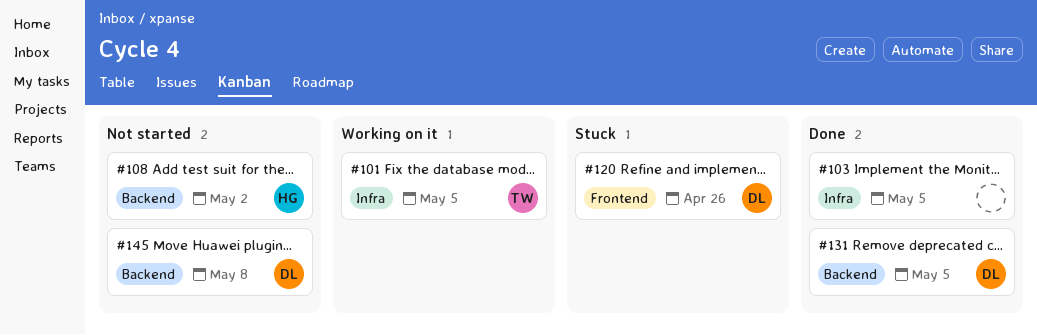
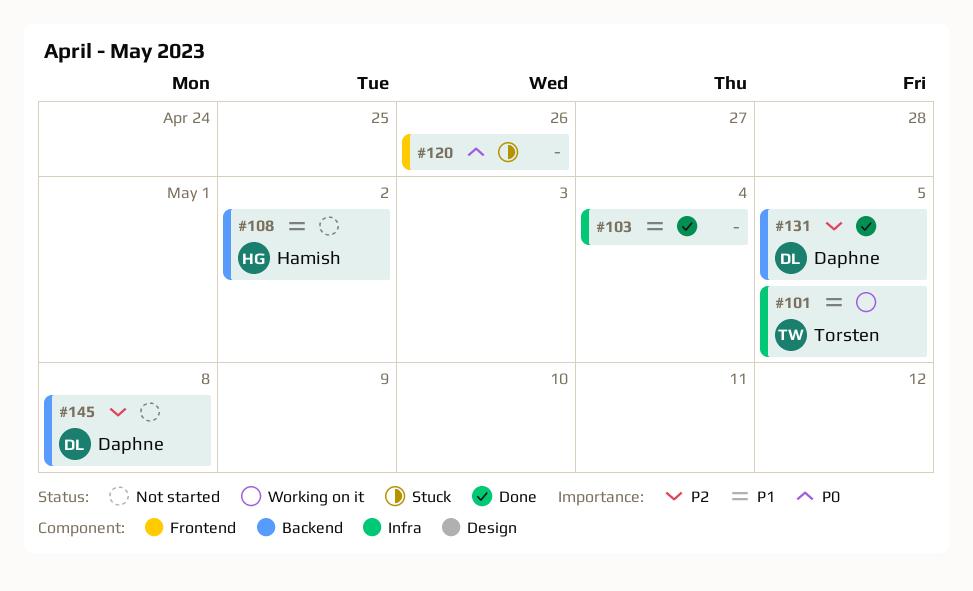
#103, due: May 5 -> May 4
#120, owner: Daphne -> none

